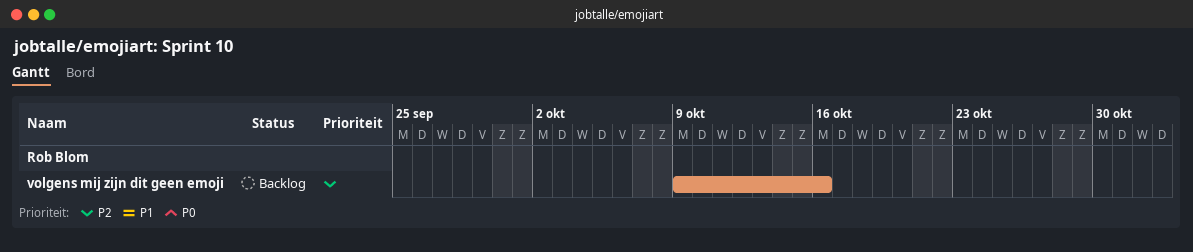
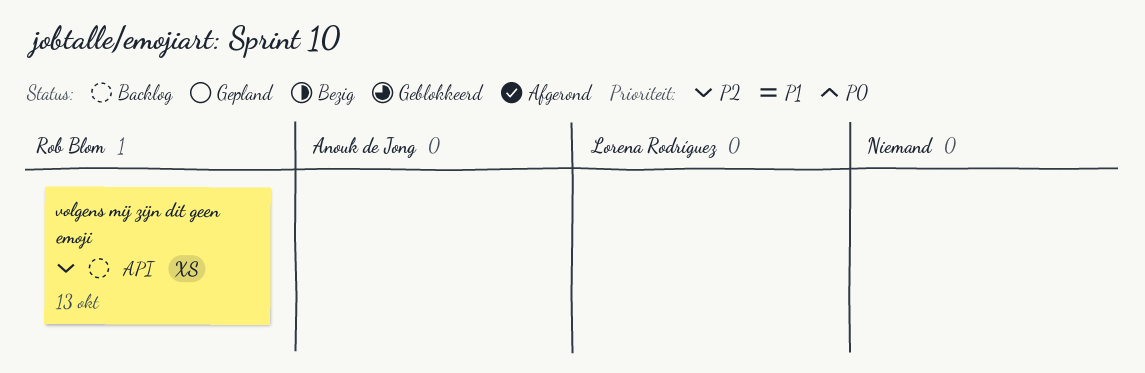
volgens mij zijn dit geen emoji, due: Oct 16 -> Oct 13

